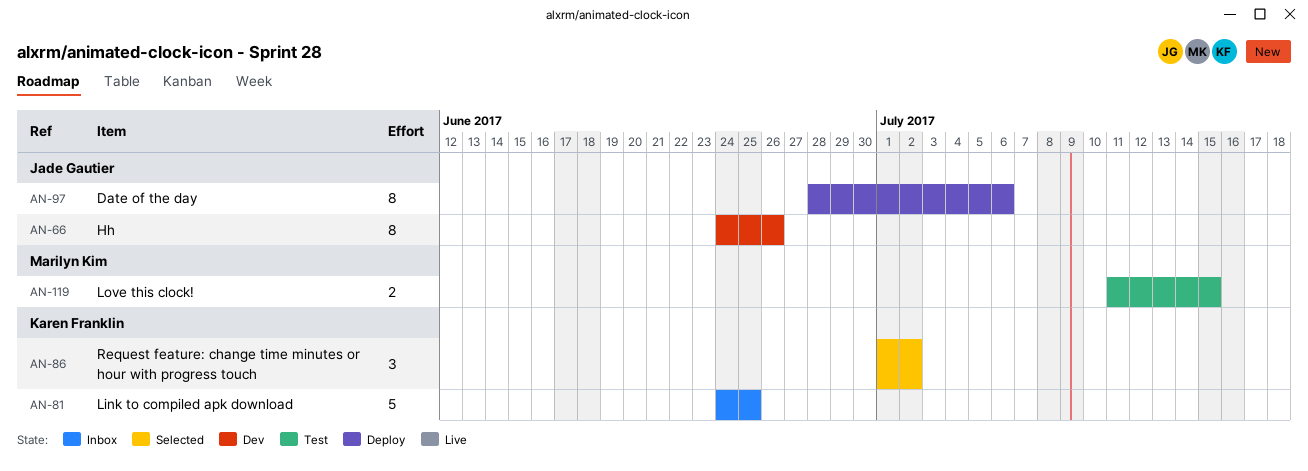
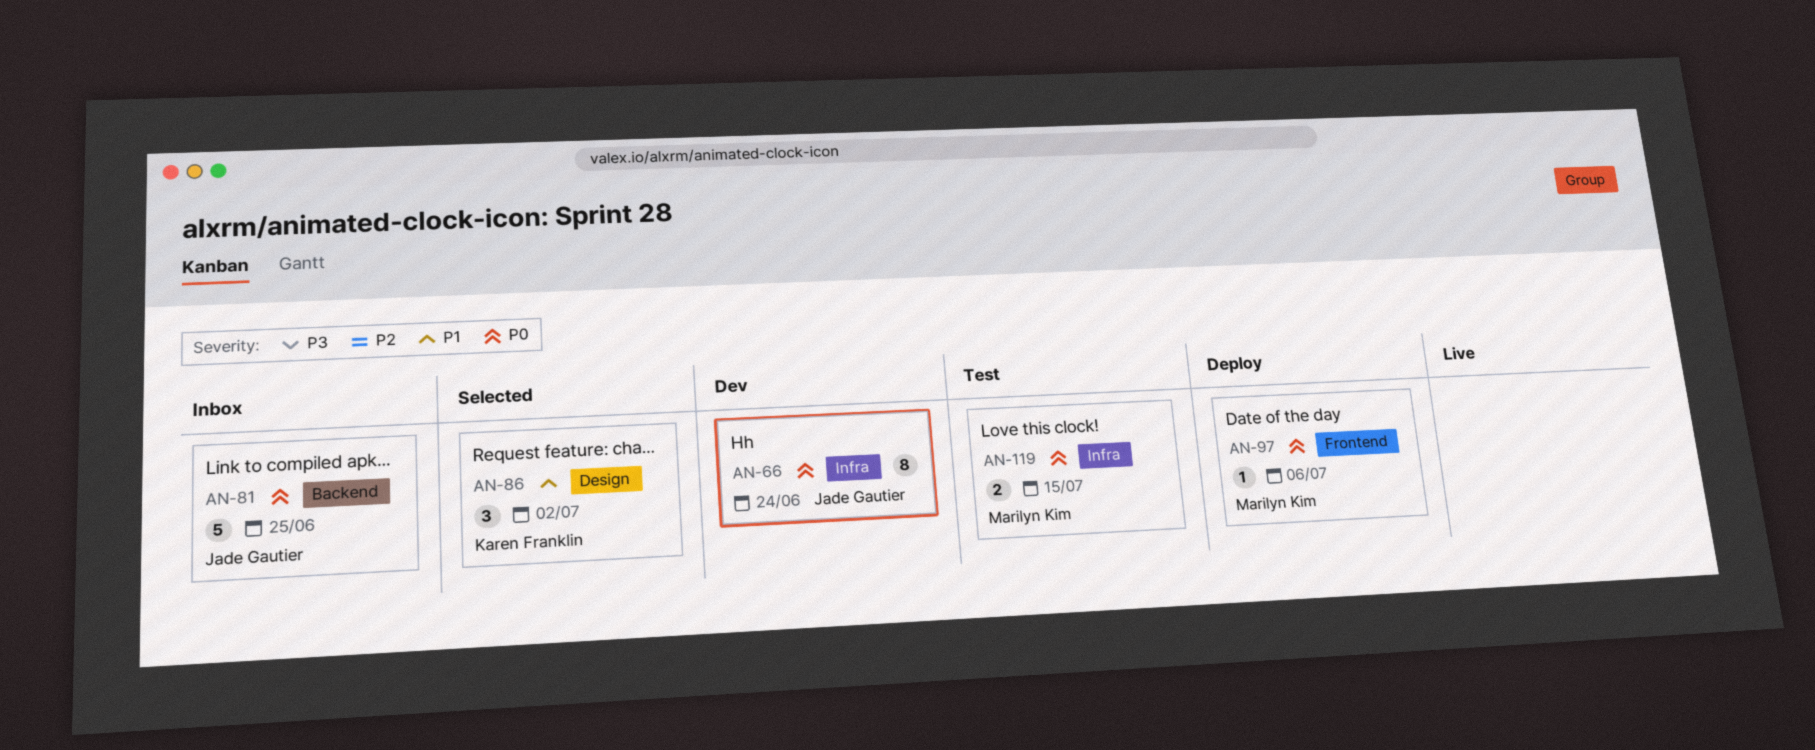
AN-66, due: Jun 26 -> Jun 24
AN-81, owner: Karen Franklin -> Jade Gautier
AN-97, owner: Jade Gautier -> Marilyn Kim
AN-97, estimate: 8 -> 1

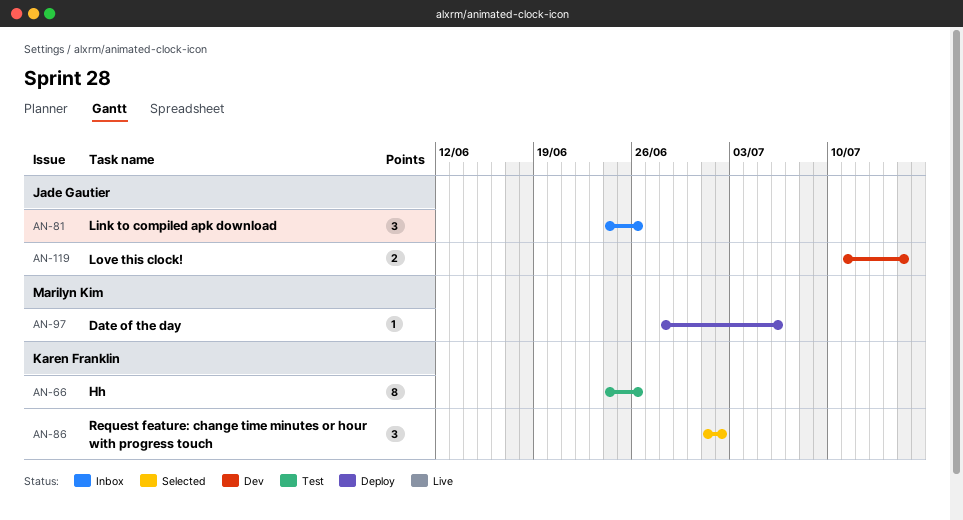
AN-66, status: Dev -> Test
AN-66, owner: Jade Gautier -> Karen Franklin
AN-66, due: Jun 24 -> Jun 26
AN-81, estimate: 5 -> 3
AN-81, due: Jun 25 -> Jun 26
AN-119, status: Test -> Dev
AN-119, owner: Marilyn Kim -> Jade Gautier

